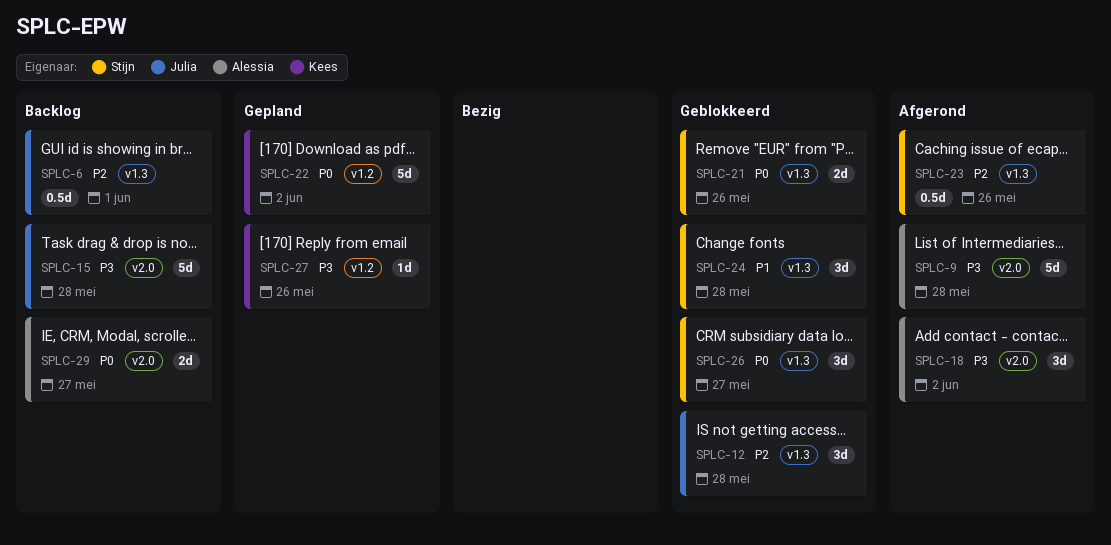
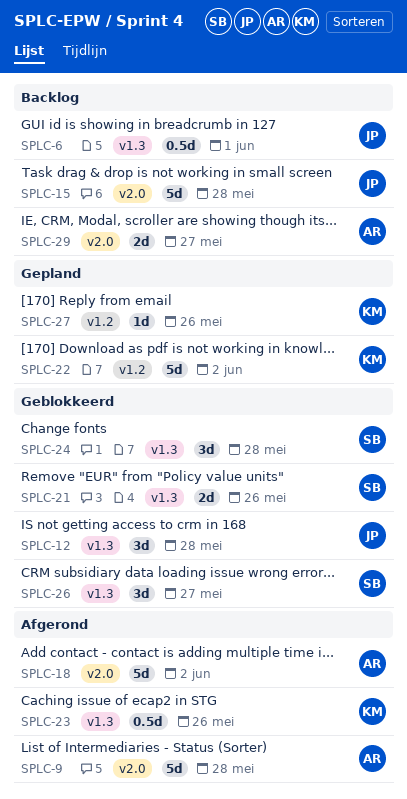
SPLC-18, estimate: 3d -> 5d
SPLC-23, owner: Stijn -> Kees

